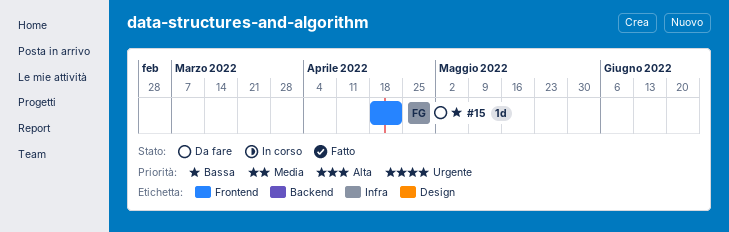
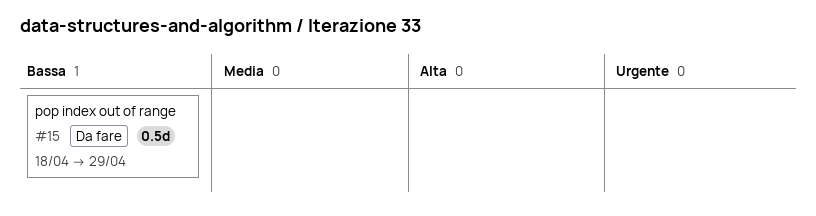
#15, estimate: 1d -> 0.5d
#15, due: Apr 22 -> Apr 29

